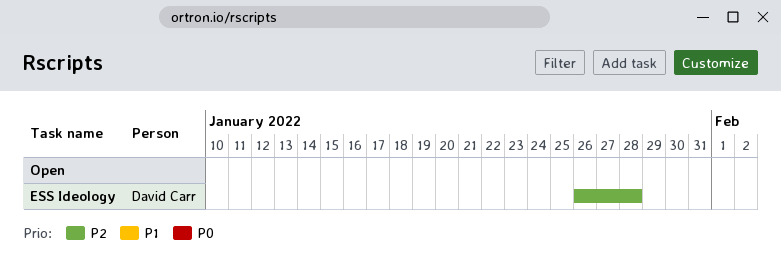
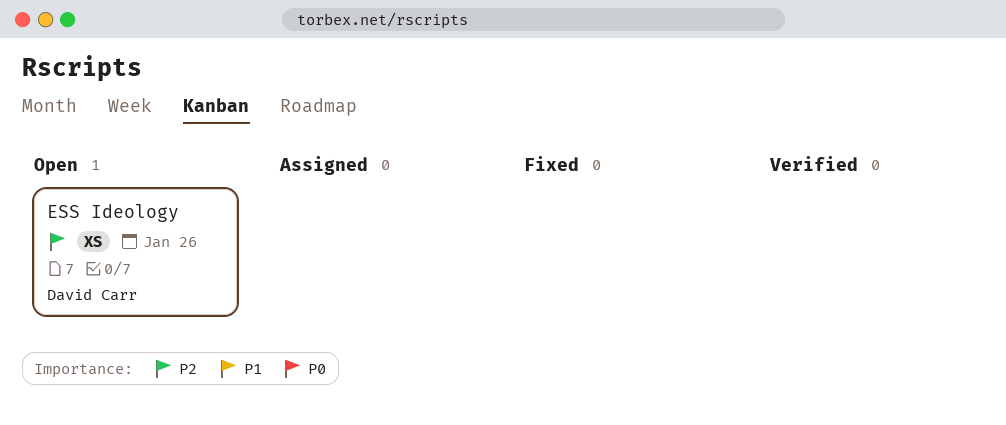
ESS Ideology, due: Jan 28 -> Jan 26

